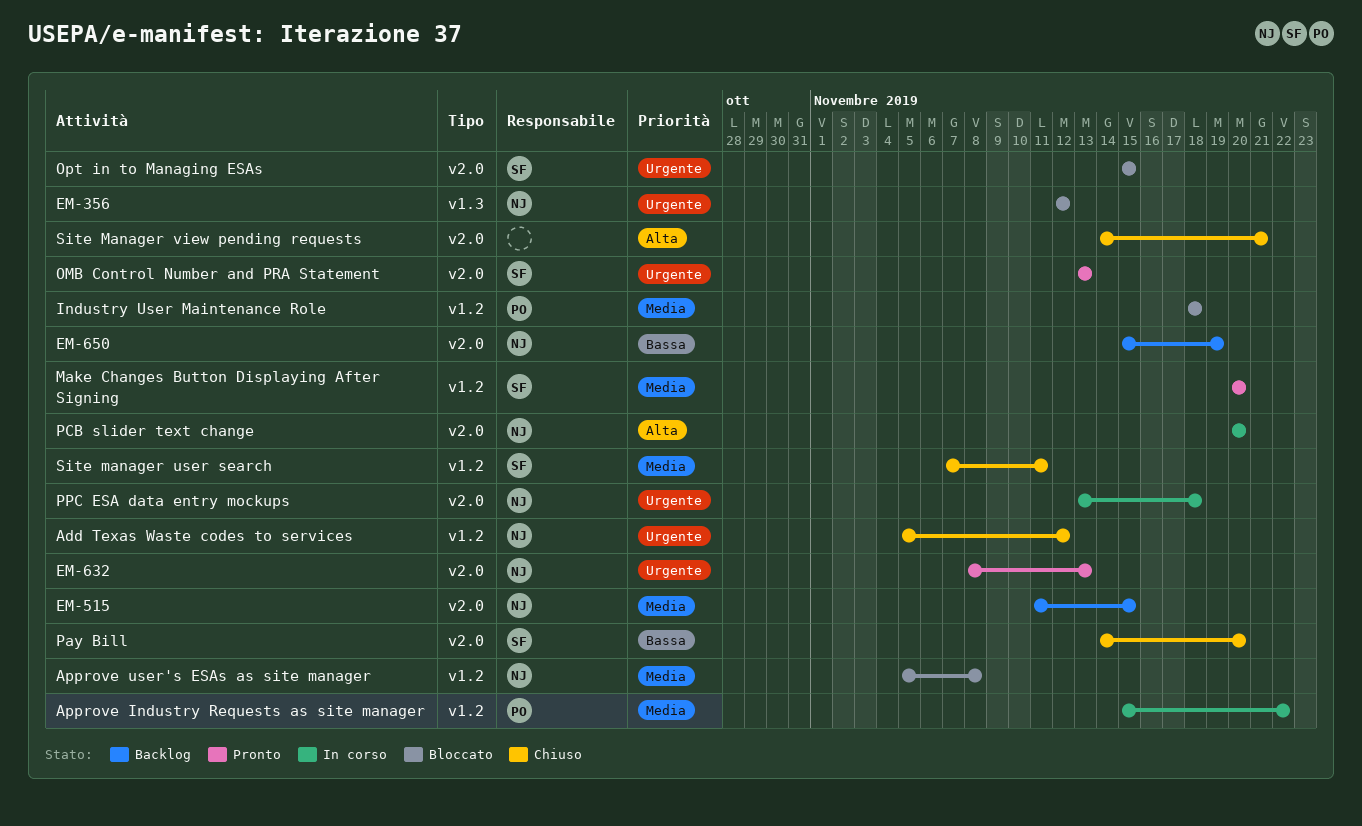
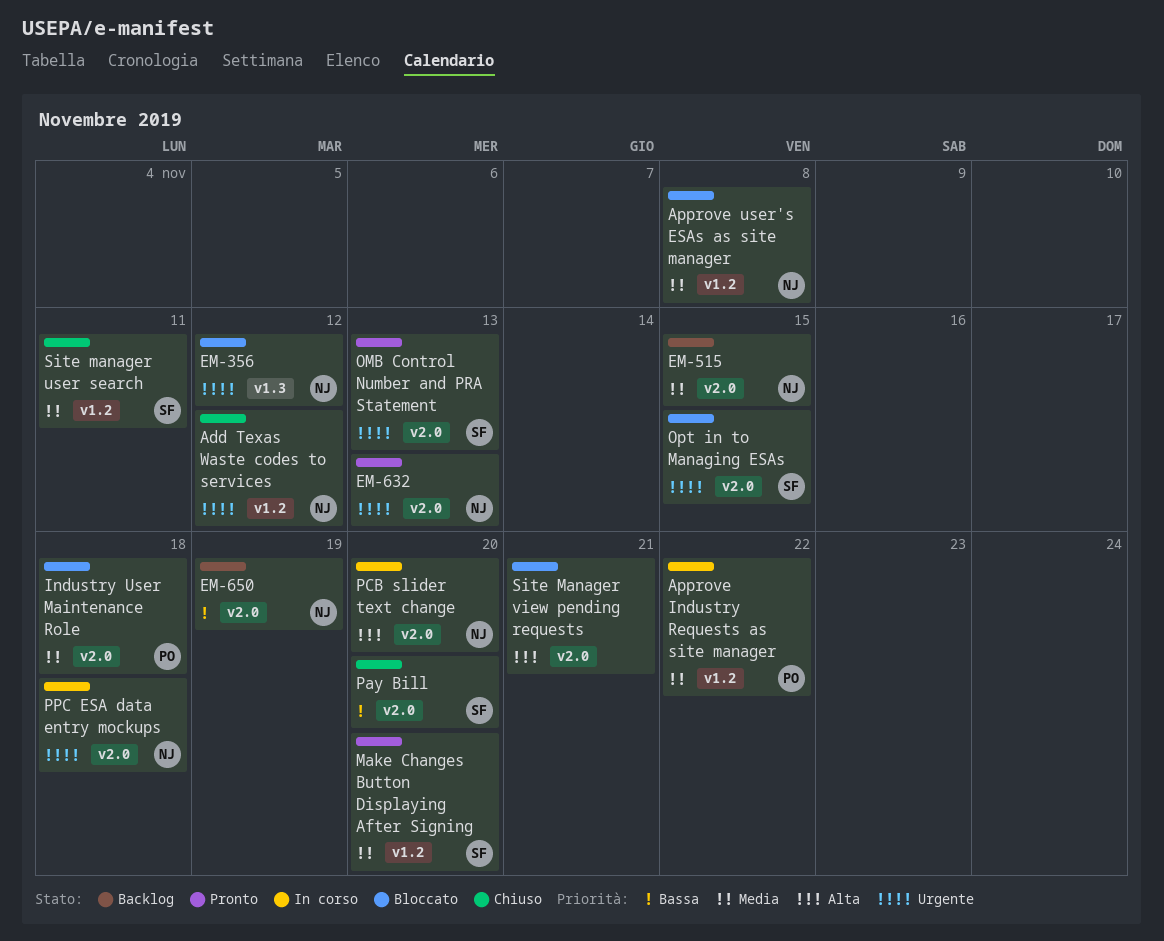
Industry User Maintenance Role, label: v1.2 -> v2.0
Site Manager view pending requests, status: Chiuso -> Bloccato

